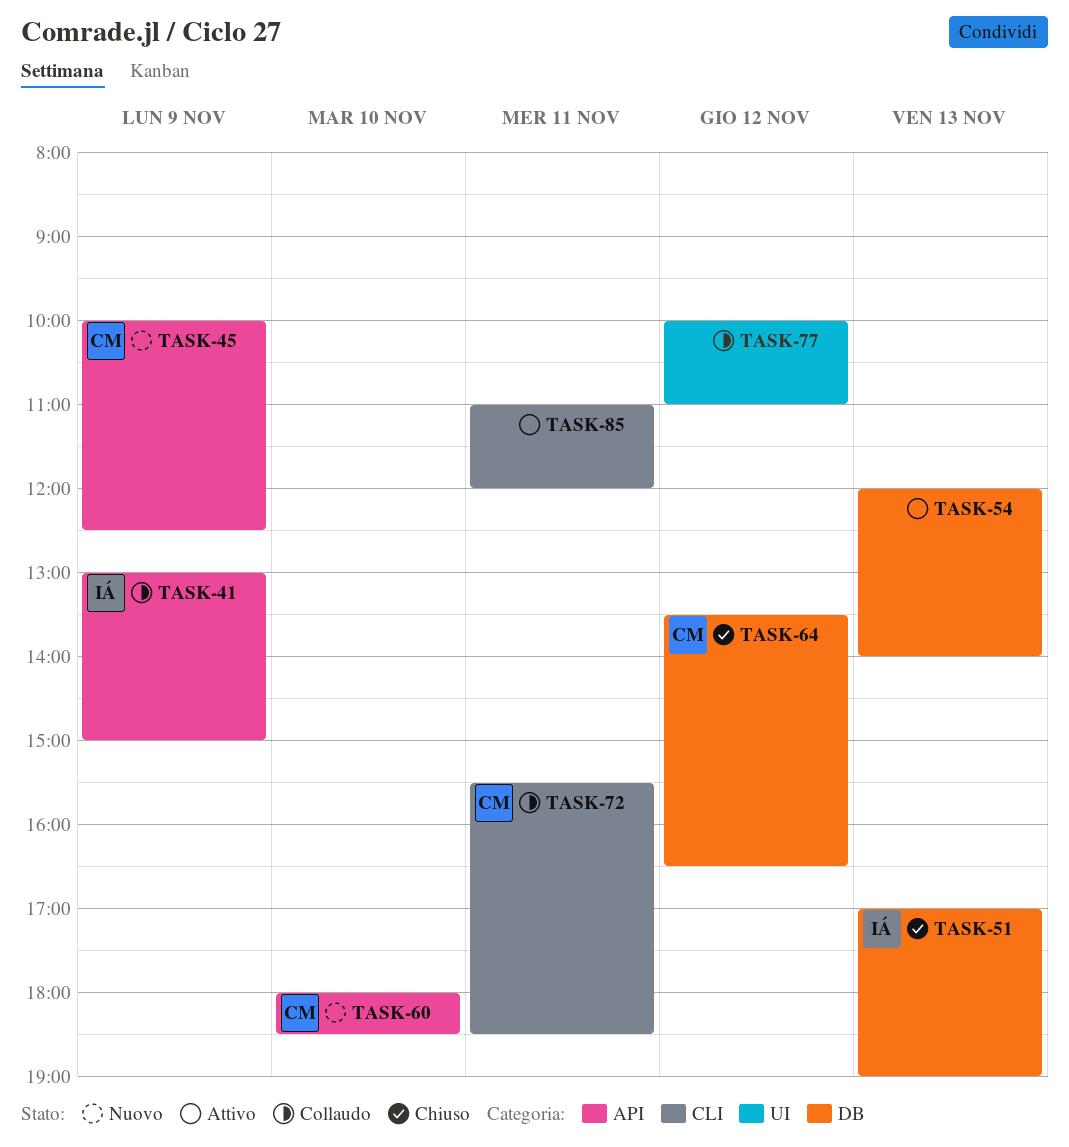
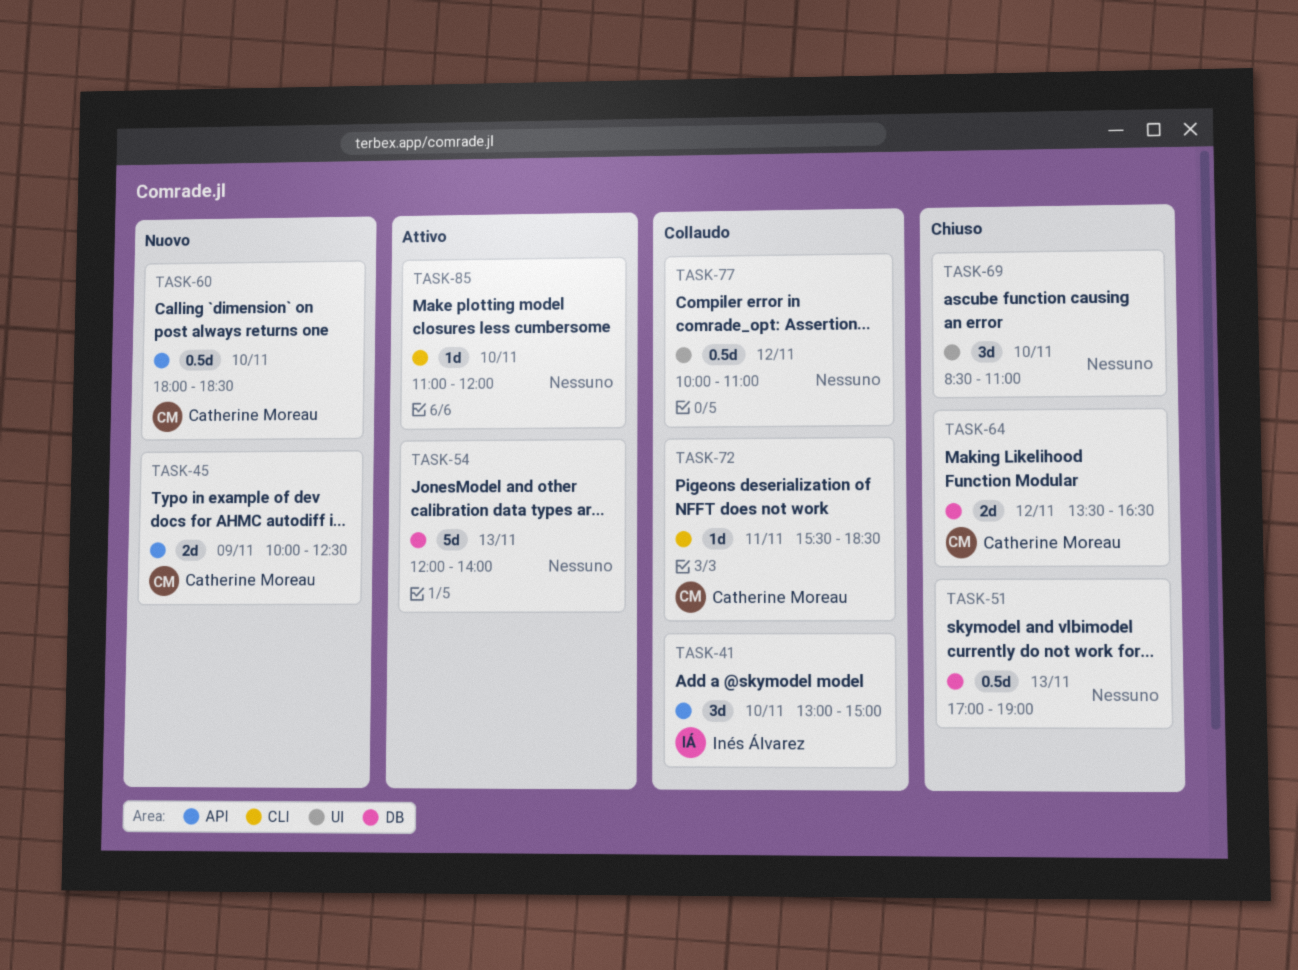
TASK-41, day: Nov 9 -> Nov 10
TASK-51, owner: Inés Álvarez -> none
TASK-69: none -> present
TASK-85, day: Nov 11 -> Nov 10

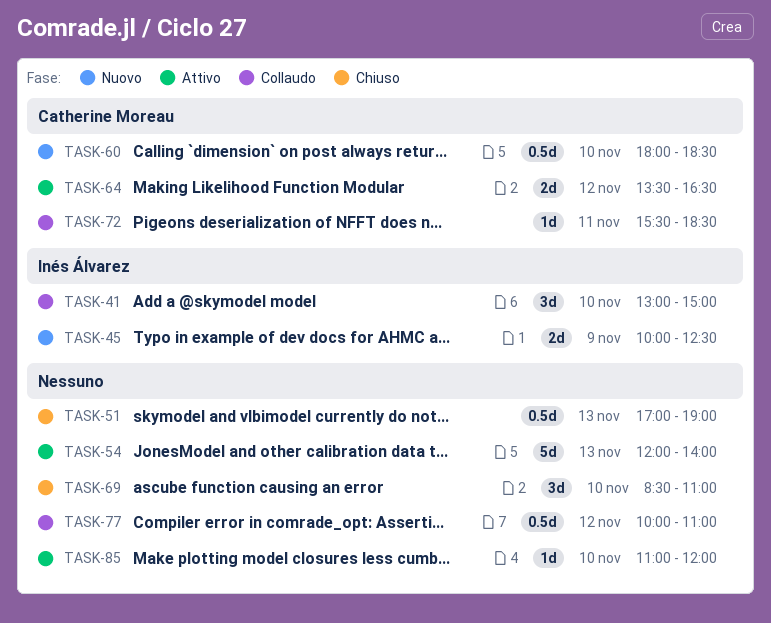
TASK-45, owner: Catherine Moreau -> Inés Álvarez
TASK-64, status: Chiuso -> Attivo

